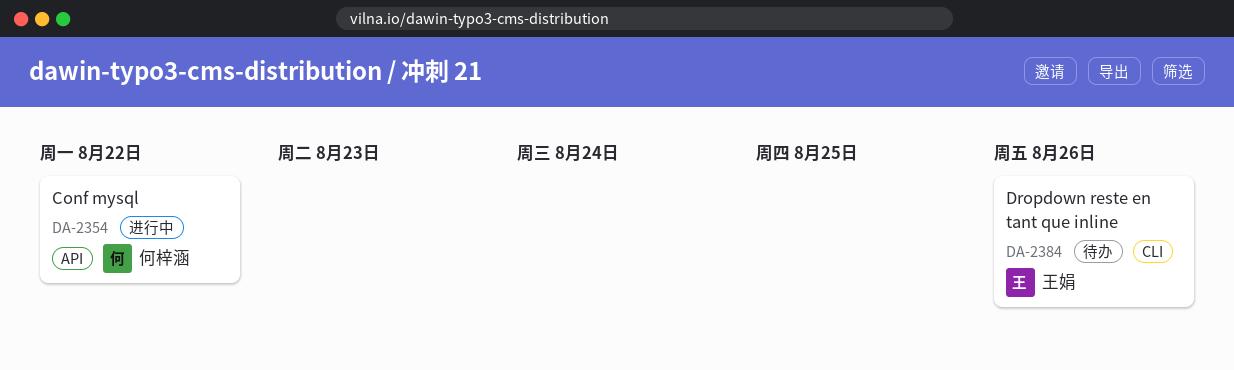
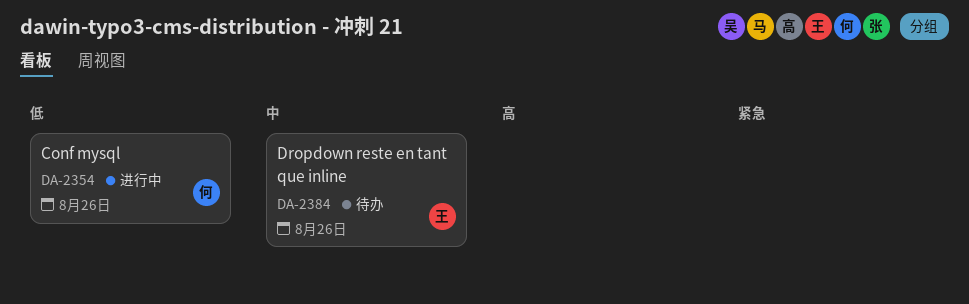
DA-2354, due: Aug 22 -> Aug 26

